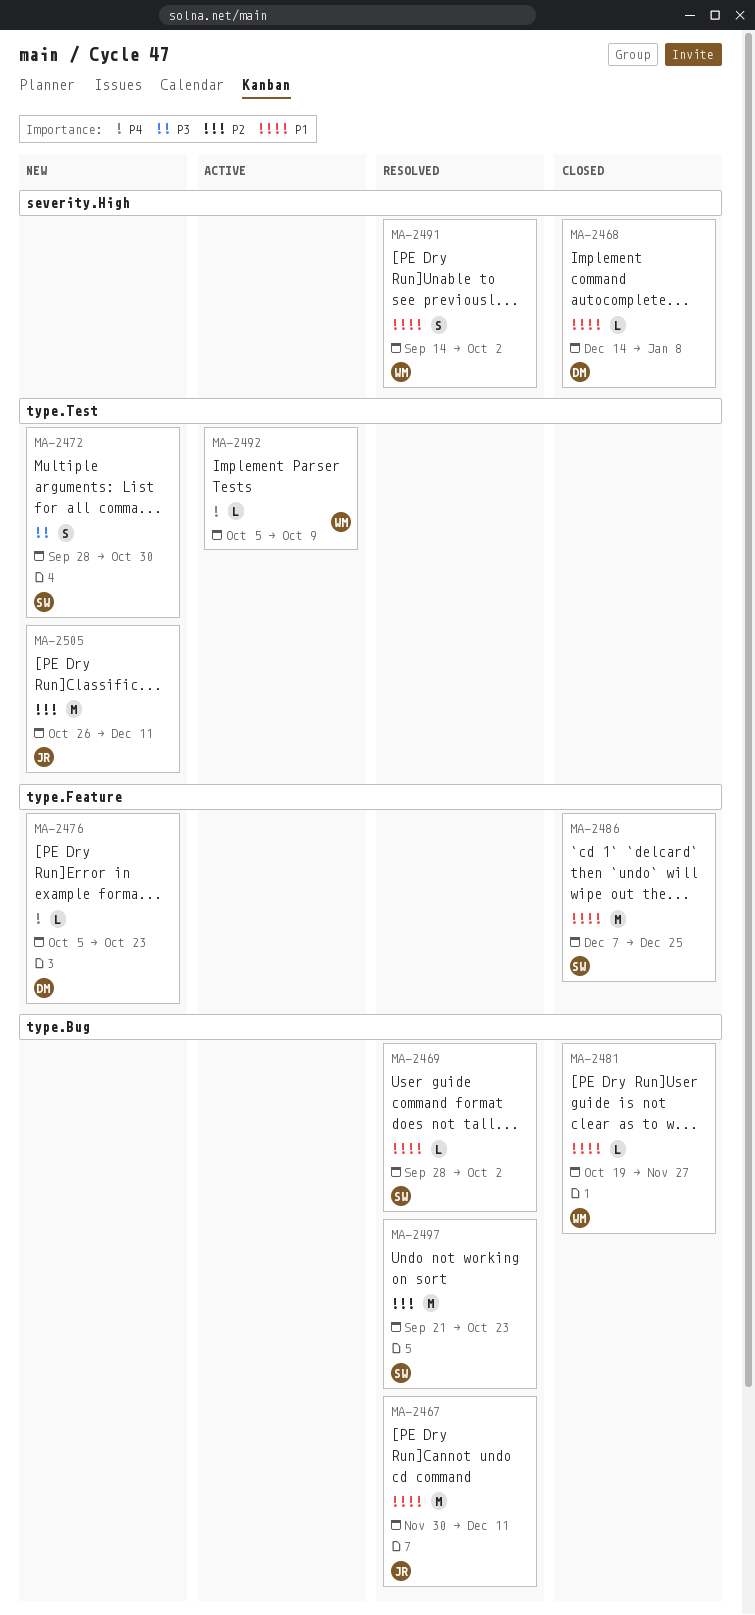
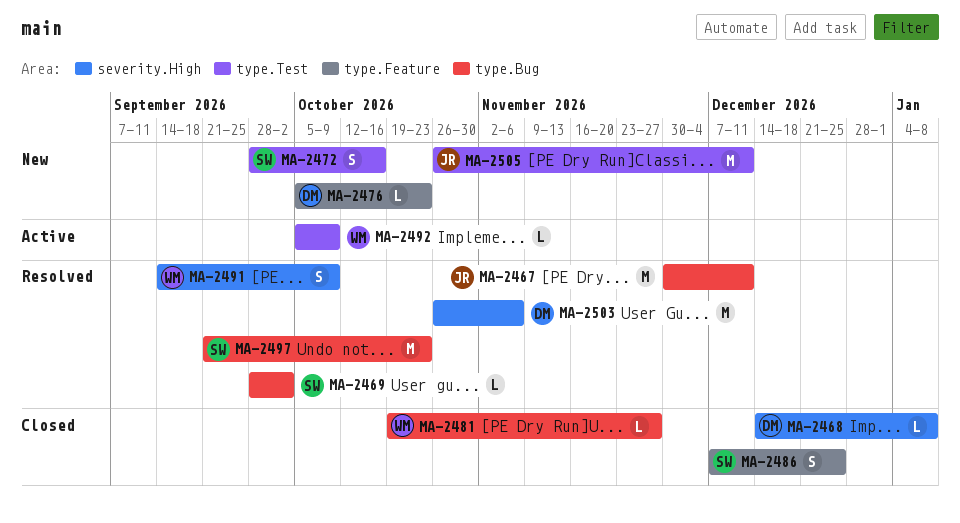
MA-2472, due: Oct 30 -> Oct 16
MA-2486, estimate: M -> S
MA-2491, due: Oct 2 -> Oct 9
MA-2503: none -> present

